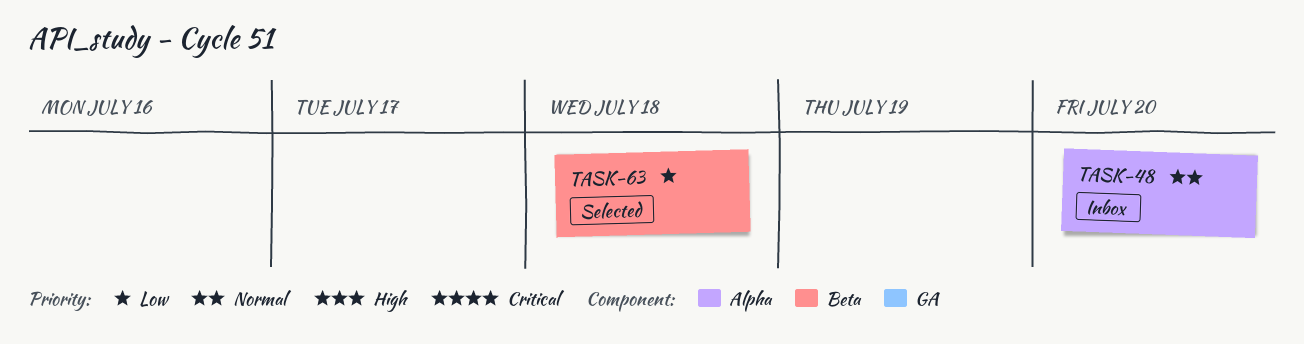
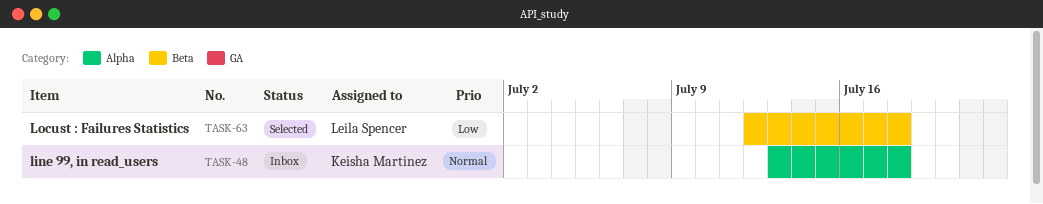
TASK-48, due: Jul 20 -> Jul 18

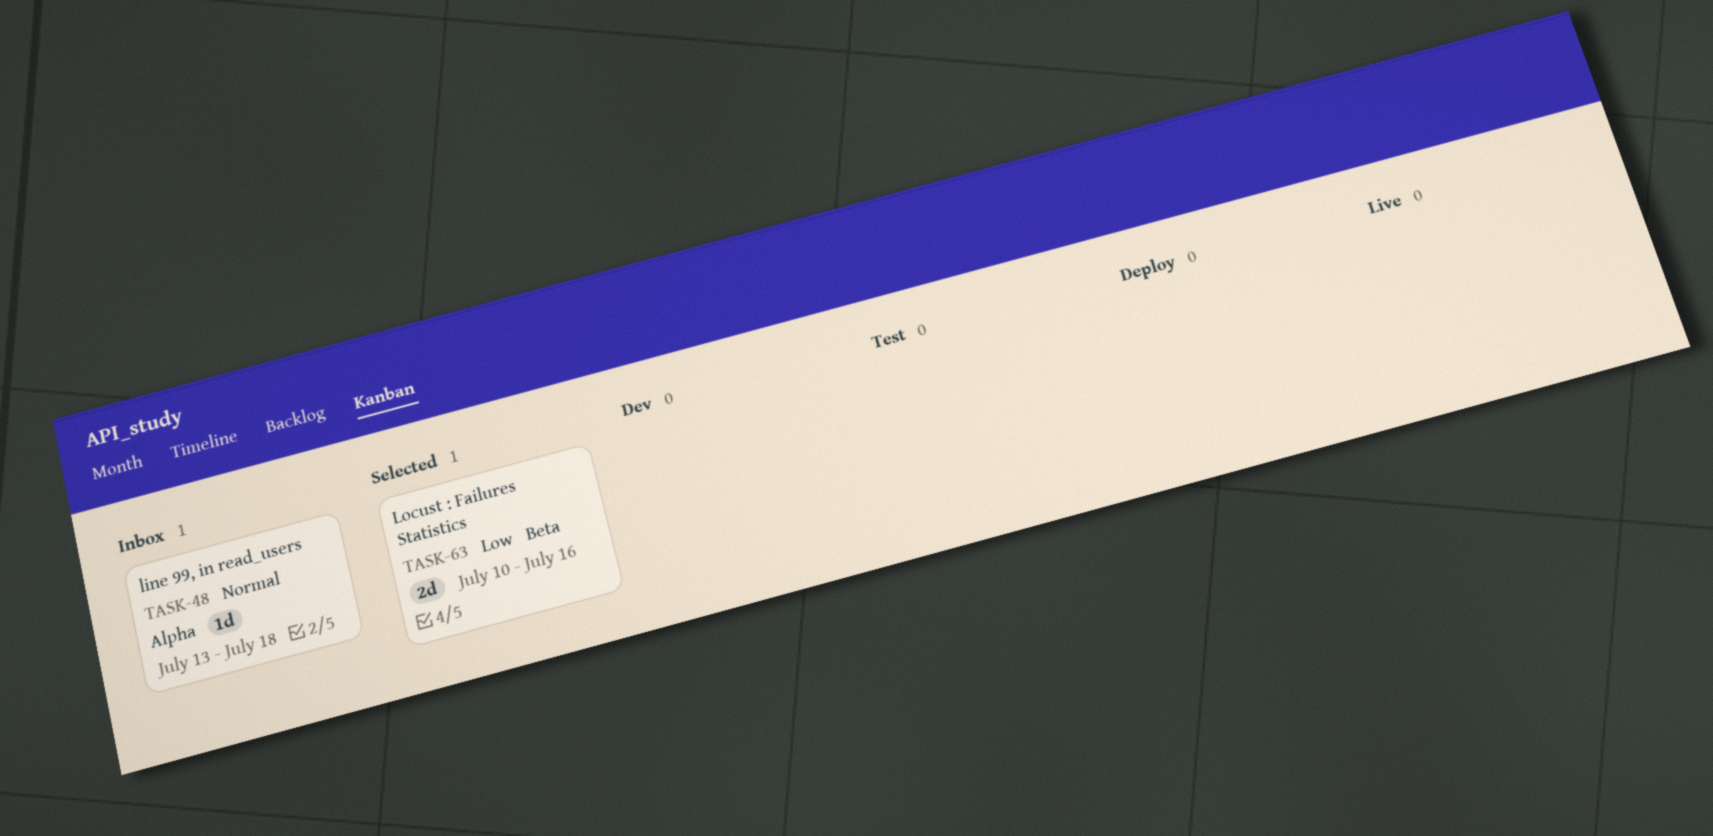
TASK-63, start: Jul 12 -> Jul 10
TASK-63, due: Jul 18 -> Jul 16

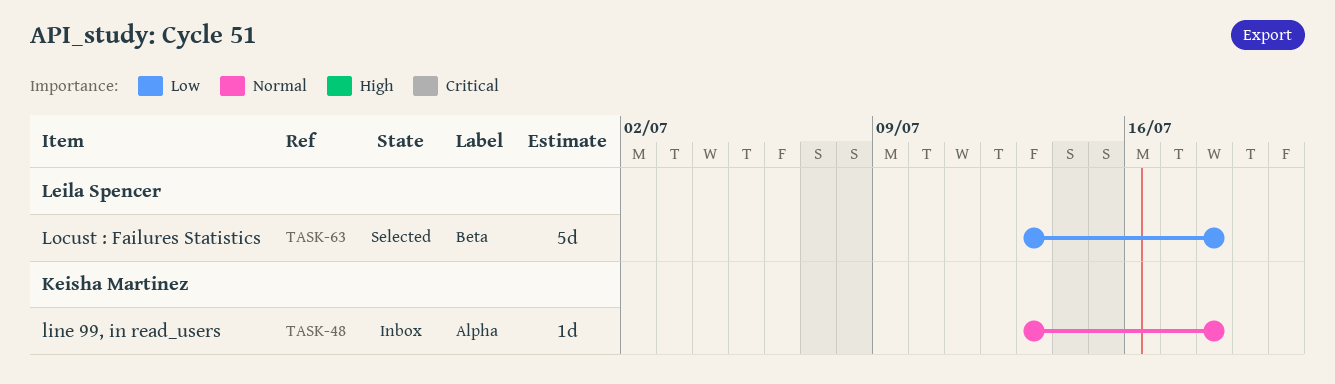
TASK-63, estimate: 2d -> 5d
TASK-63, start: Jul 10 -> Jul 13
TASK-63, due: Jul 16 -> Jul 18

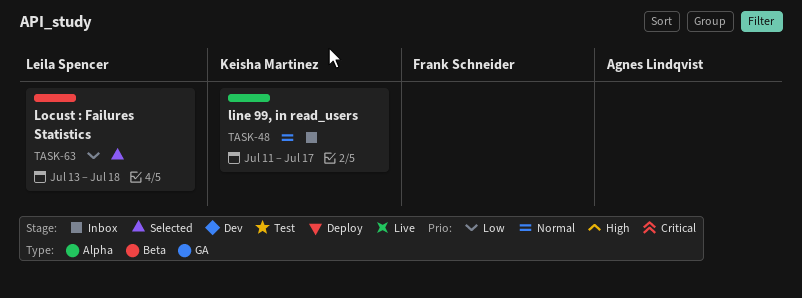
TASK-48, start: Jul 13 -> Jul 11
TASK-48, due: Jul 18 -> Jul 17

